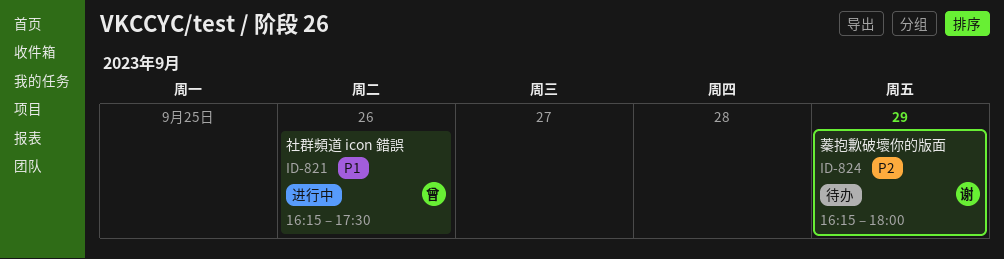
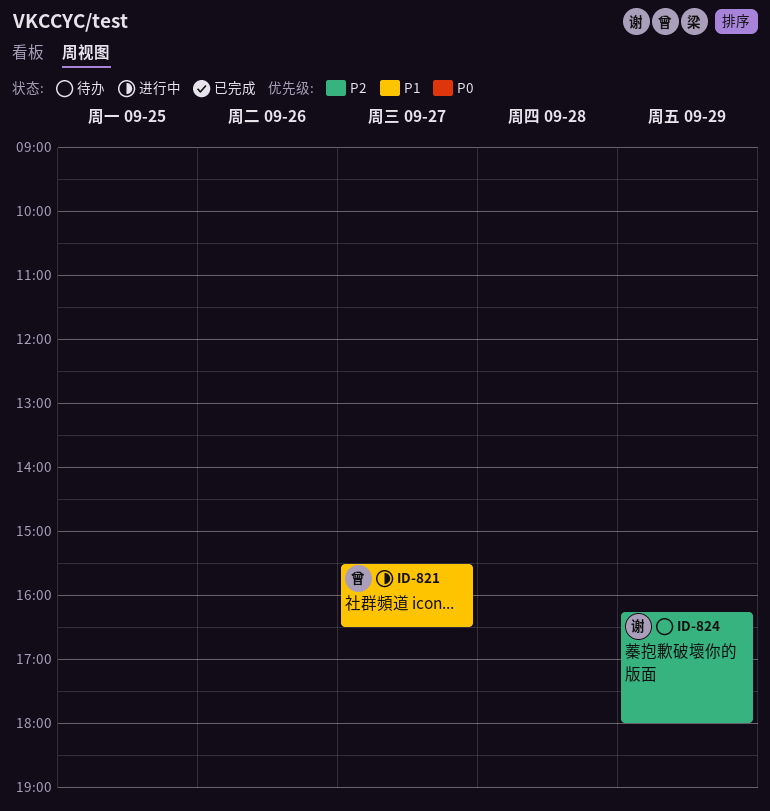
ID-821, day: Sep 26 -> Sep 27
ID-821, begins: 16:15 -> 15:30
ID-821, ends: 17:30 -> 16:30

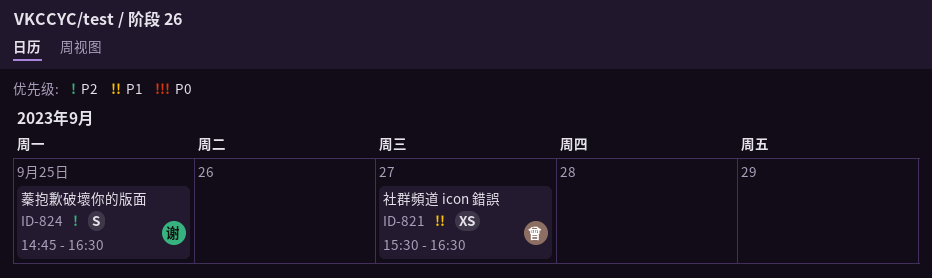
ID-824, day: Sep 29 -> Sep 25
ID-824, begins: 16:15 -> 14:45
ID-824, ends: 18:00 -> 16:30

